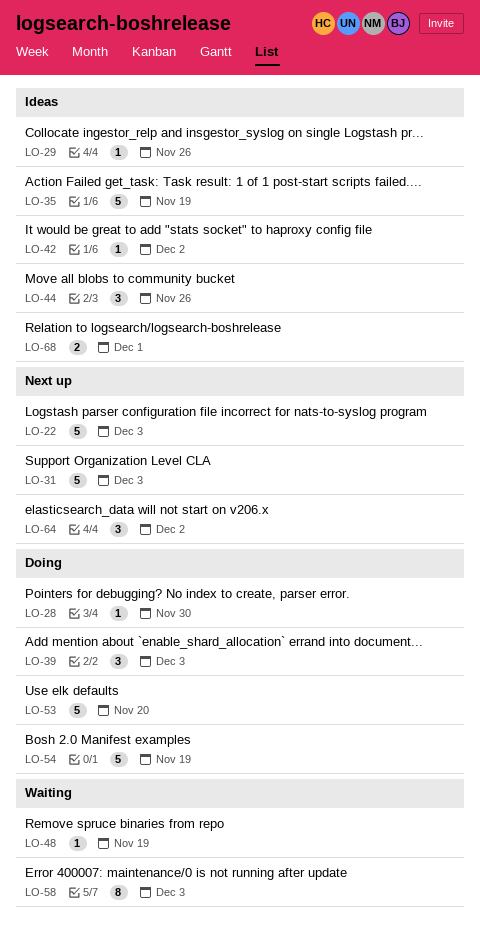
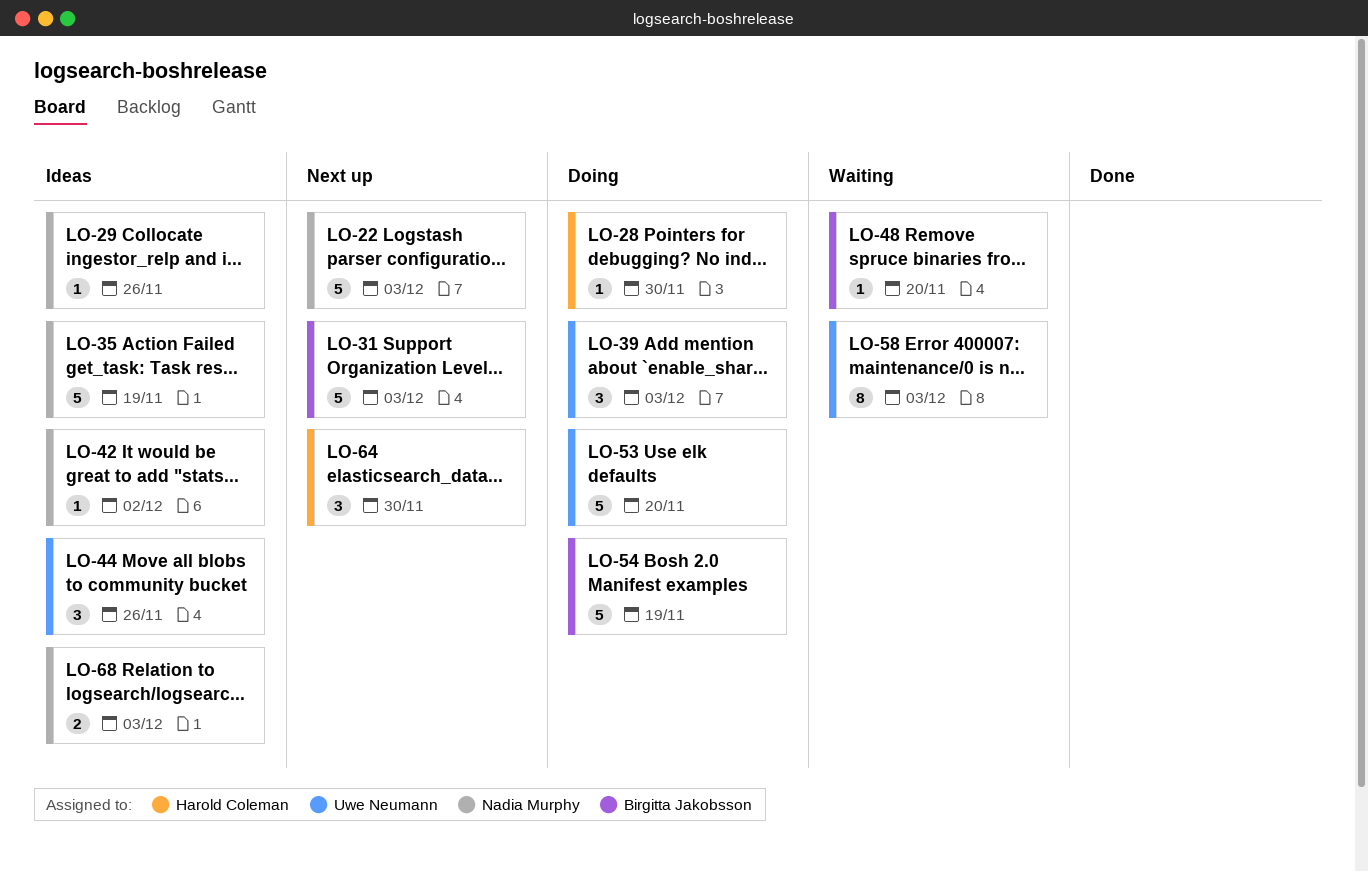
LO-48, due: Nov 19 -> Nov 20
LO-64, due: Dec 2 -> Nov 30
LO-68, due: Dec 1 -> Dec 3

